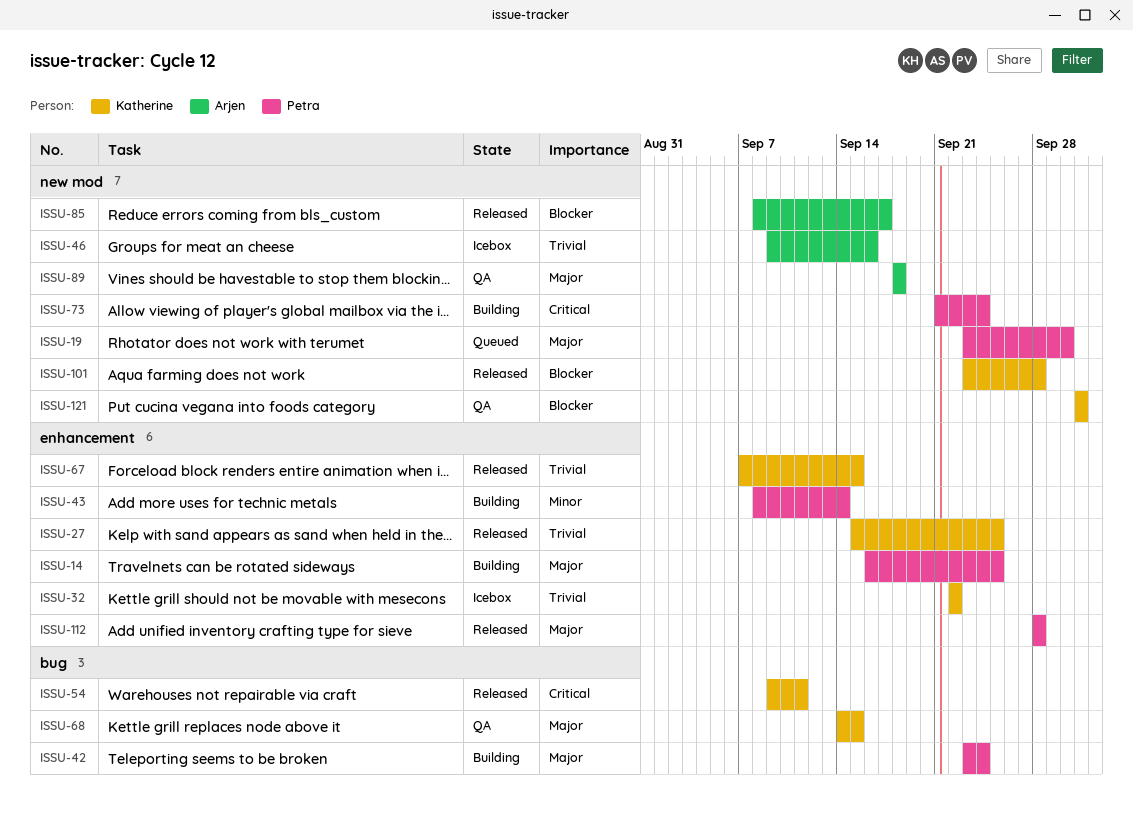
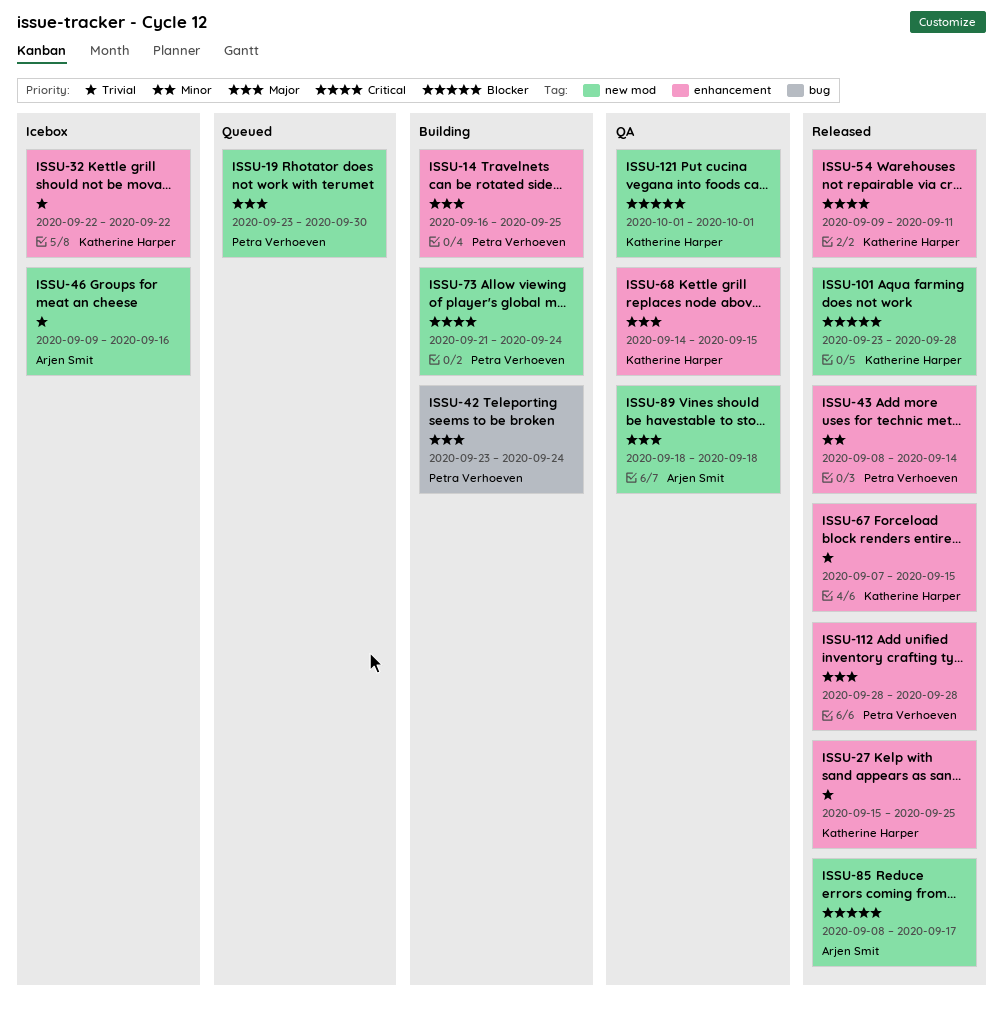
ISSU-43, status: Building -> Released
ISSU-54, label: bug -> enhancement
ISSU-68, label: bug -> enhancement

